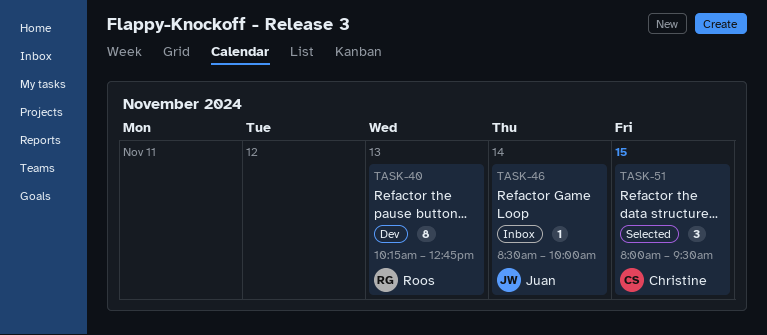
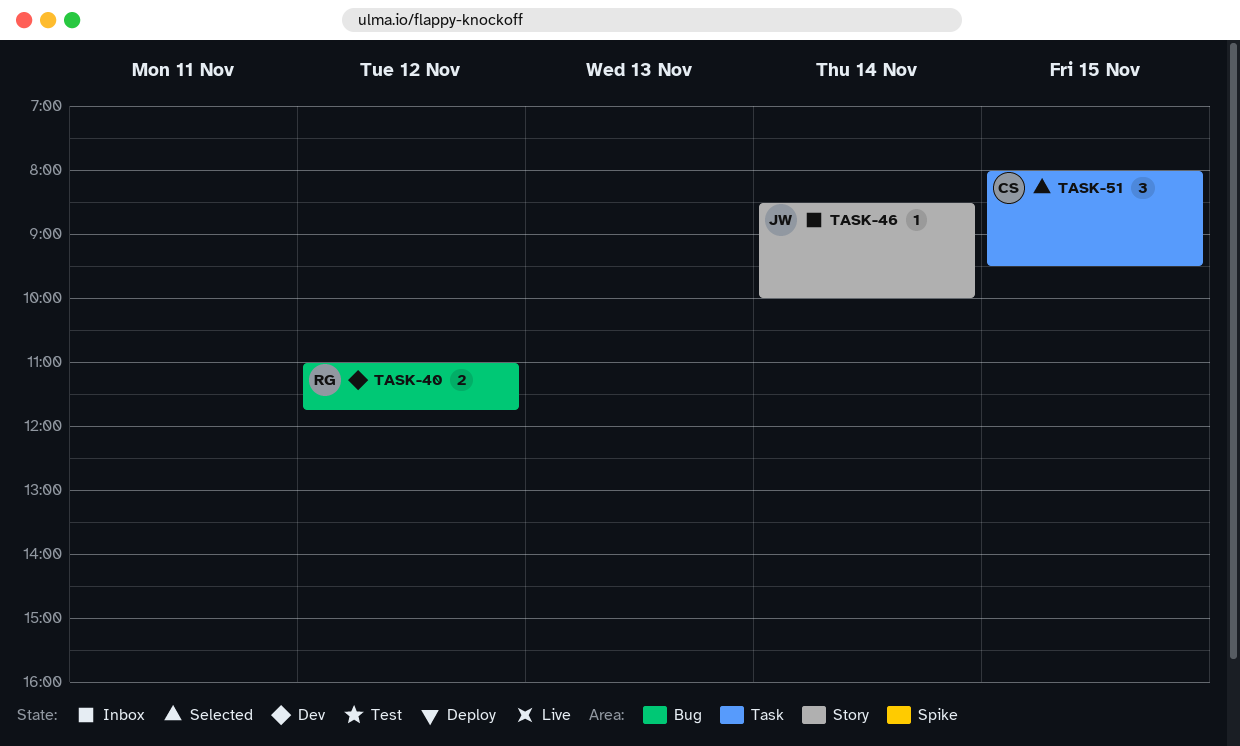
TASK-40, estimate: 8 -> 2
TASK-40, day: Nov 13 -> Nov 12
TASK-40, begins: 10:15 -> 11:00
TASK-40, ends: 12:45 -> 11:45

